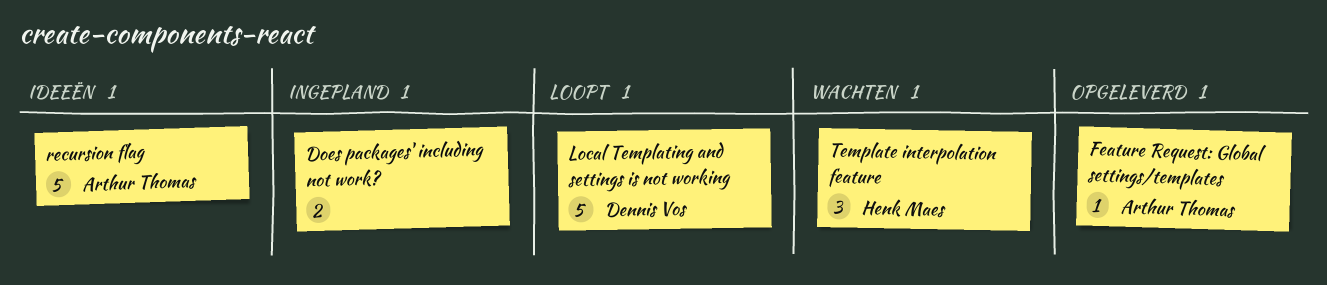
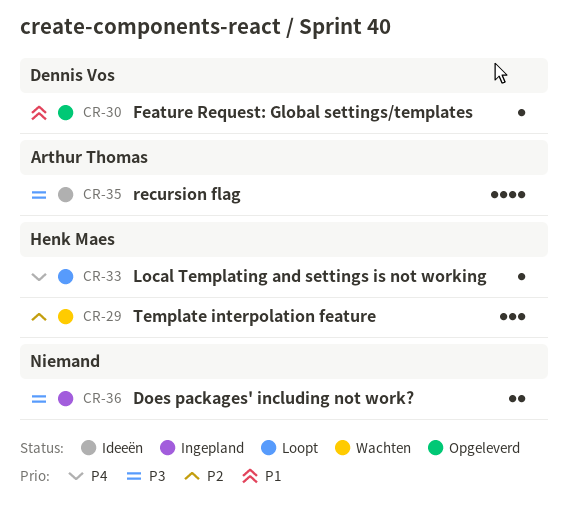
Feature Request: Global settings/templates, owner: Arthur Thomas -> Dennis Vos
Local Templating and settings is not working, owner: Dennis Vos -> Henk Maes
Local Templating and settings is not working, estimate: 5 -> 1
recursion flag, estimate: 5 -> 4

